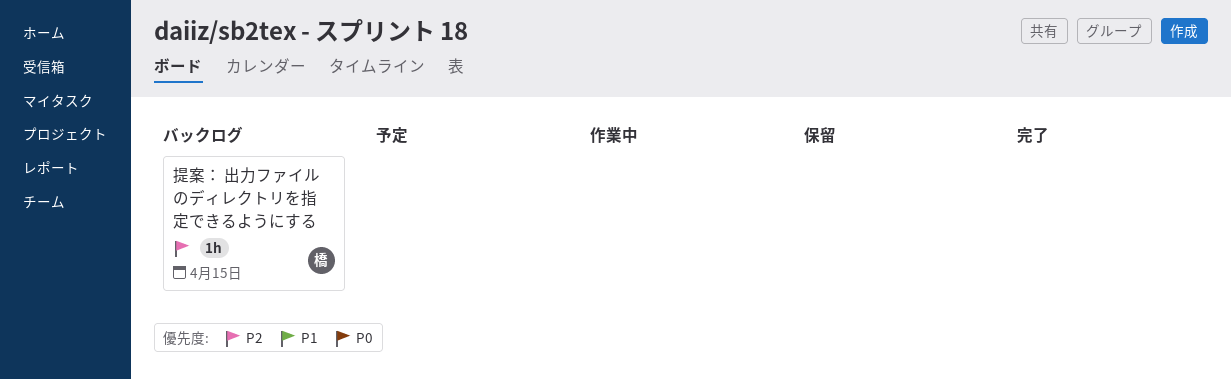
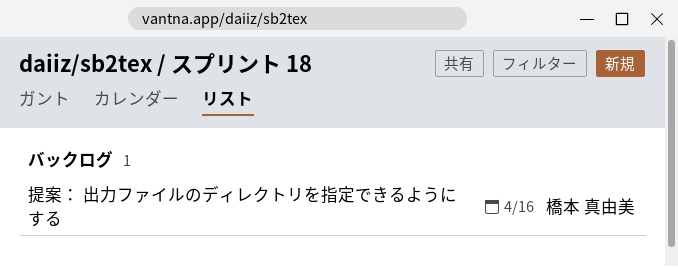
提案： 出力ファイルのディレクトリを指定できるようにする, due: Apr 15 -> Apr 16

